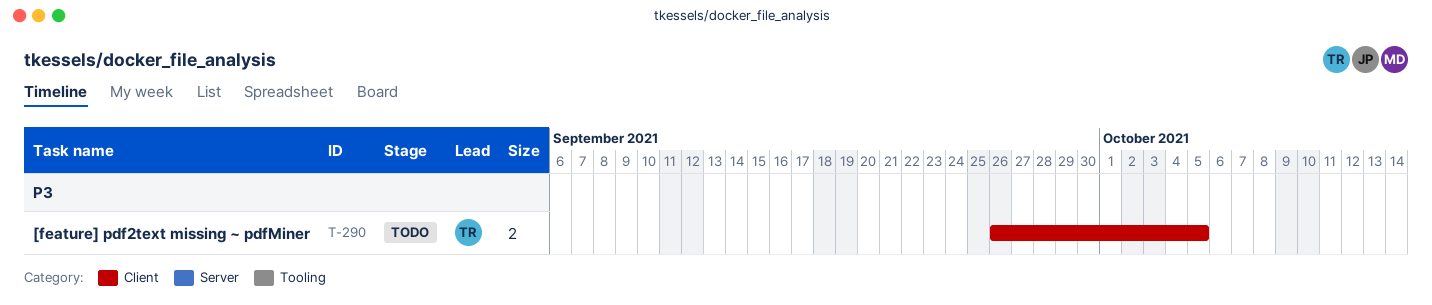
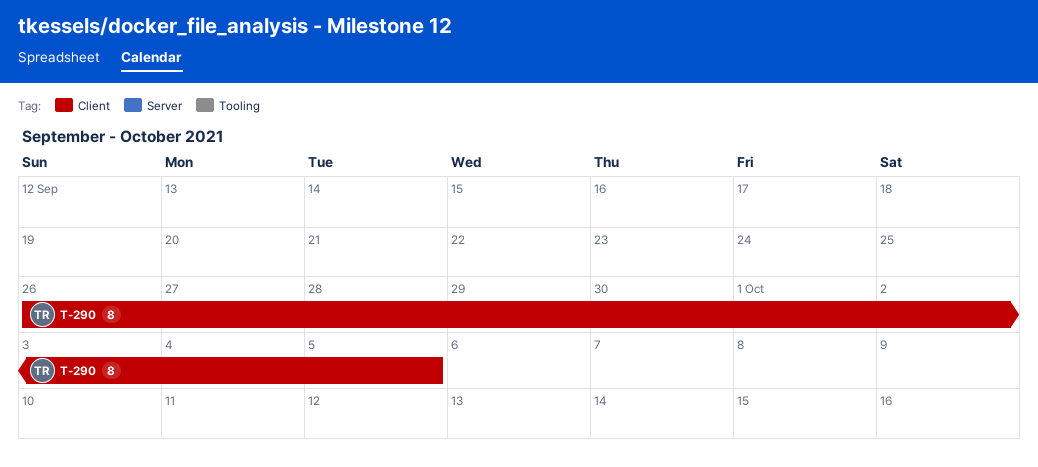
T-290, estimate: 2 -> 8

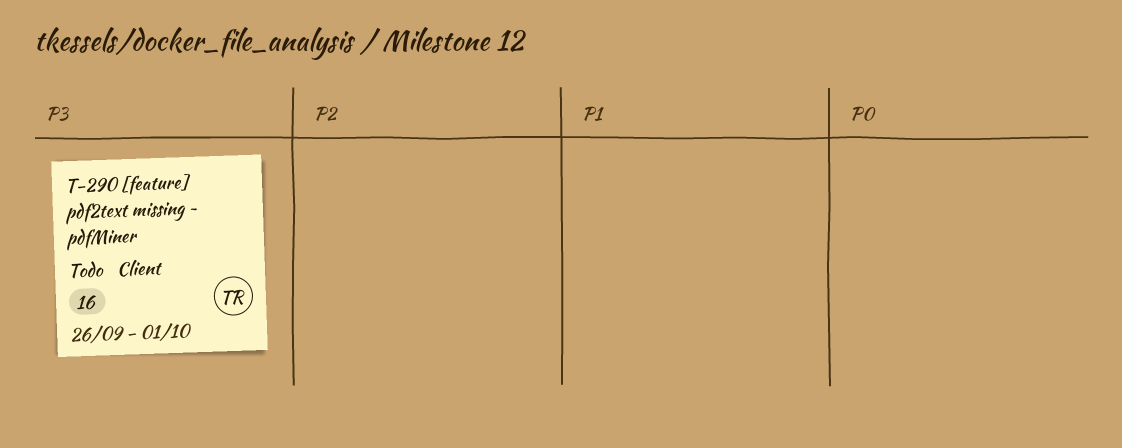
T-290, estimate: 8 -> 16
T-290, due: Oct 5 -> Oct 1

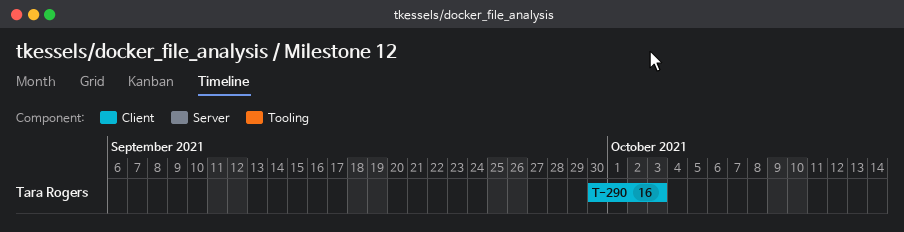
T-290, start: Sep 26 -> Sep 30
T-290, due: Oct 1 -> Oct 3

